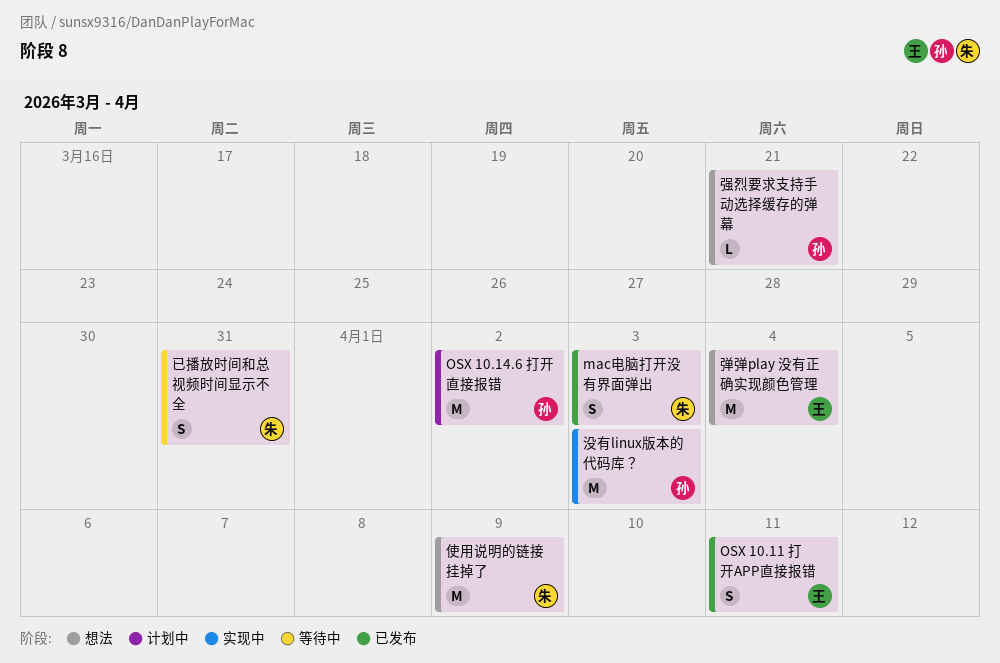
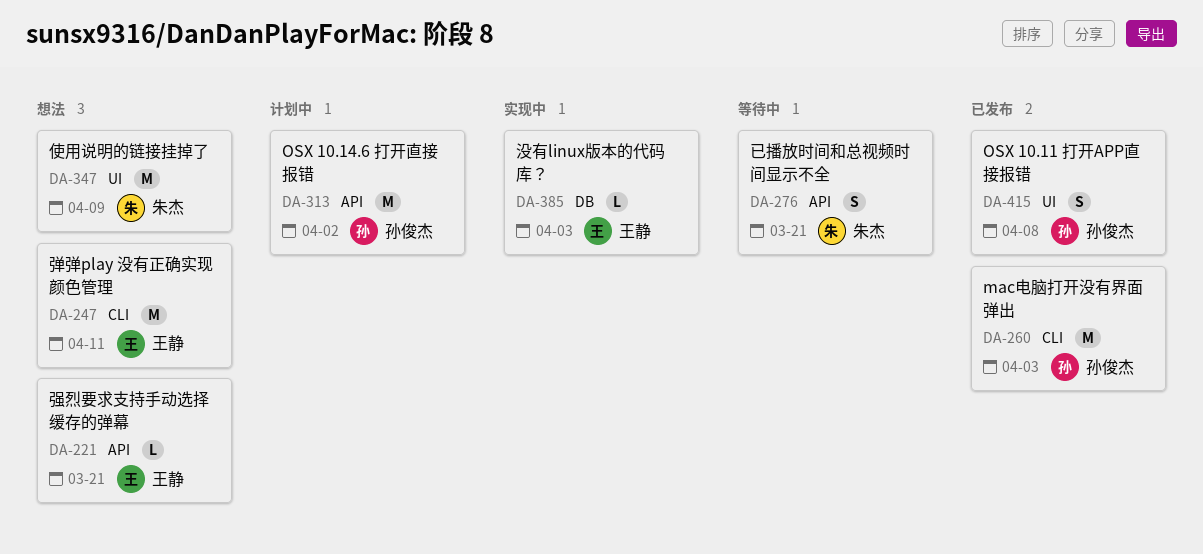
mac电脑打开没有界面弹出, owner: 朱杰 -> 孙俊杰
mac电脑打开没有界面弹出, estimate: S -> M
OSX 10.11 打开APP直接报错, owner: 王静 -> 孙俊杰
OSX 10.11 打开APP直接报错, due: Apr 11 -> Apr 8
已播放时间和总视频时间显示不全, due: Mar 31 -> Mar 21
弹弹play 没有正确实现颜色管理, due: Apr 4 -> Apr 11
强烈要求支持手动选择缓存的弹幕, owner: 孙俊杰 -> 王静
没有linux版本的代码库？, owner: 孙俊杰 -> 王静
没有linux版本的代码库？, estimate: M -> L

